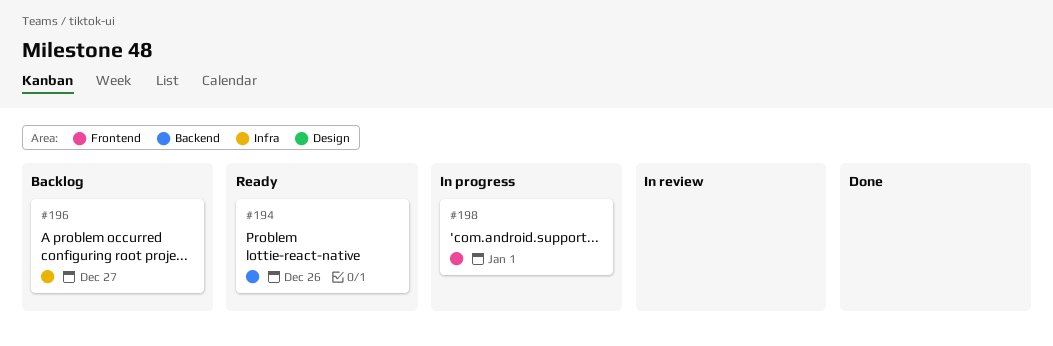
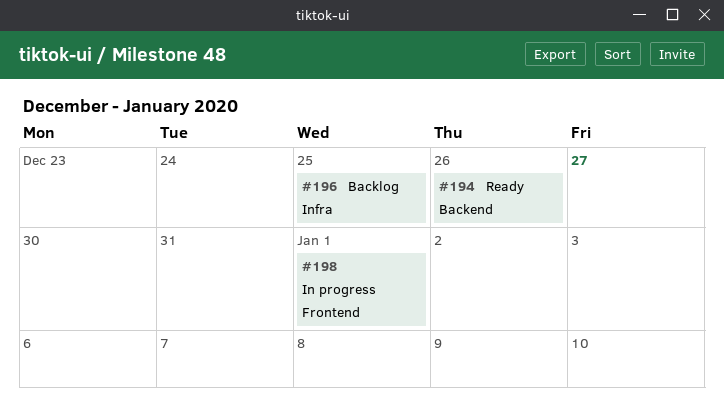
#196, due: Dec 27 -> Dec 25

